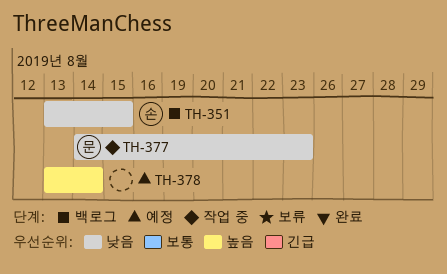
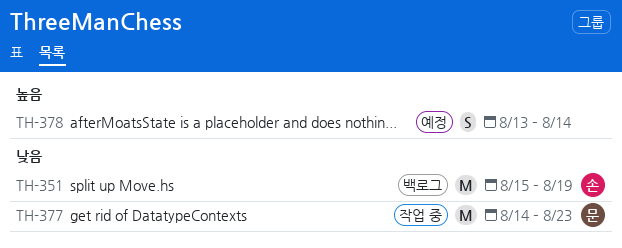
TH-351, start: Aug 13 -> Aug 15
TH-351, due: Aug 15 -> Aug 19

